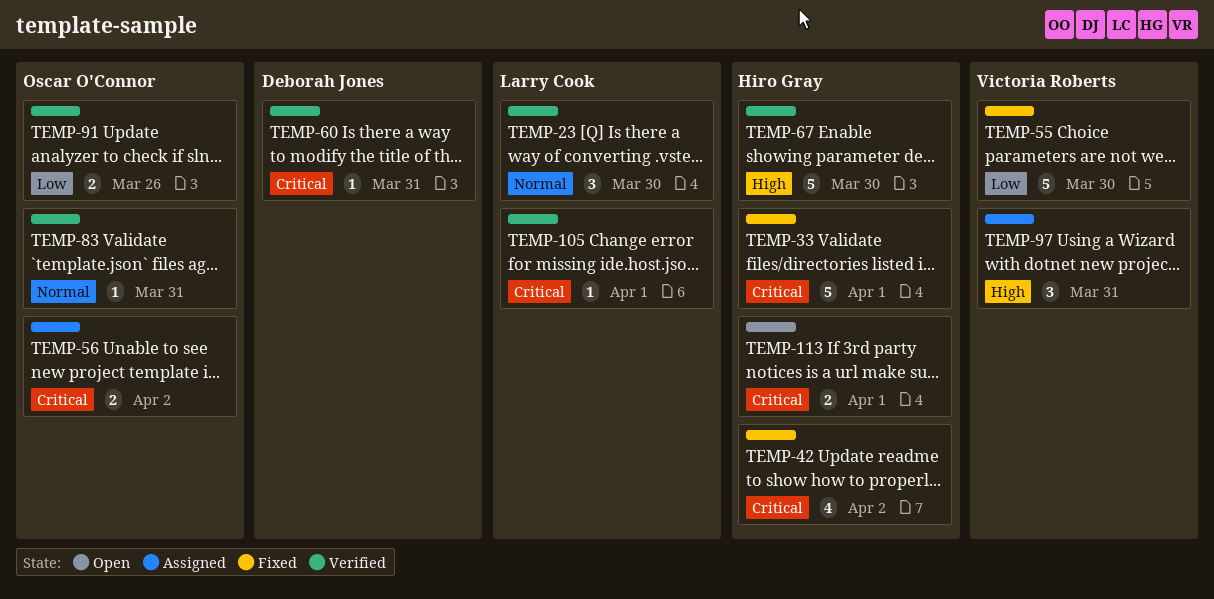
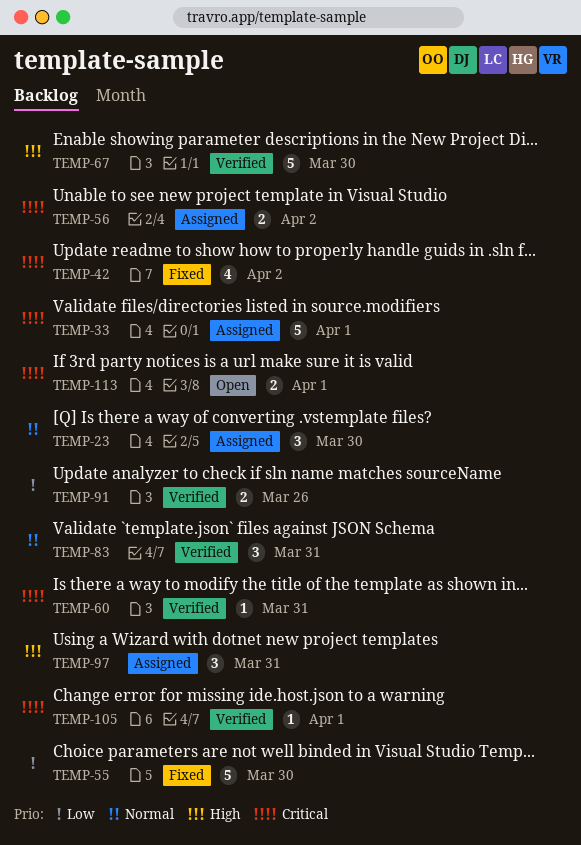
TEMP-23, status: Verified -> Assigned
TEMP-33, status: Fixed -> Assigned
TEMP-83, estimate: 1 -> 3

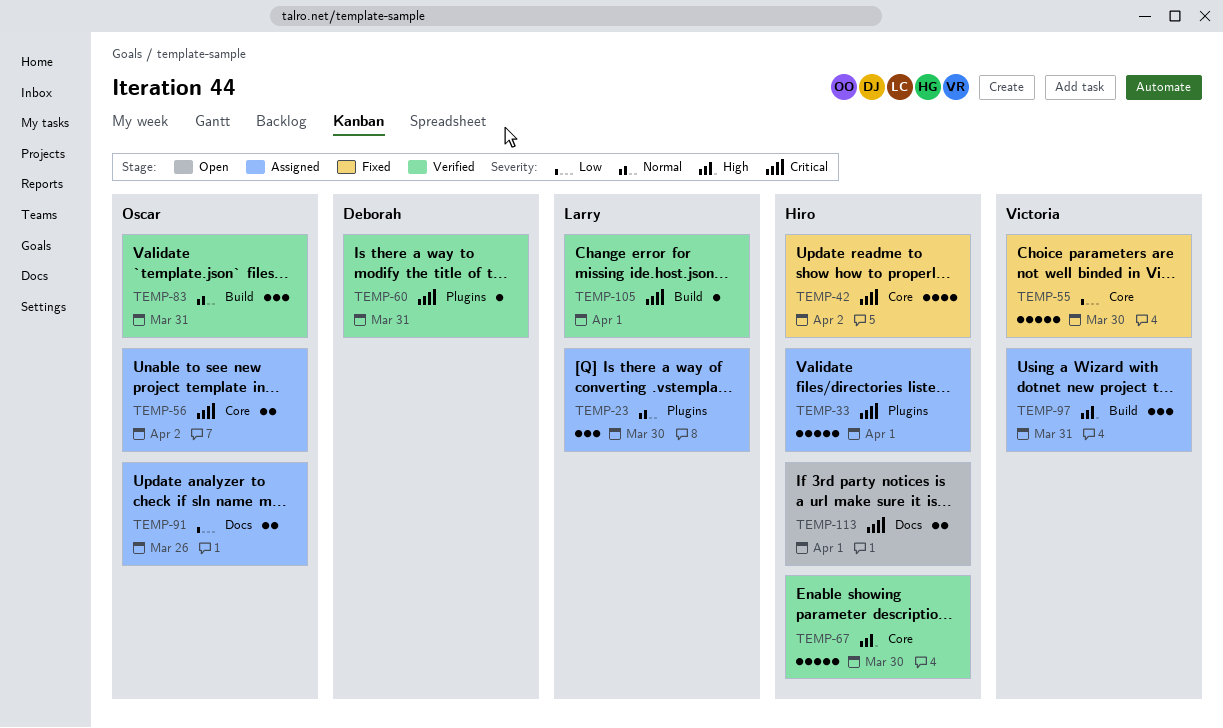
TEMP-91, status: Verified -> Assigned

